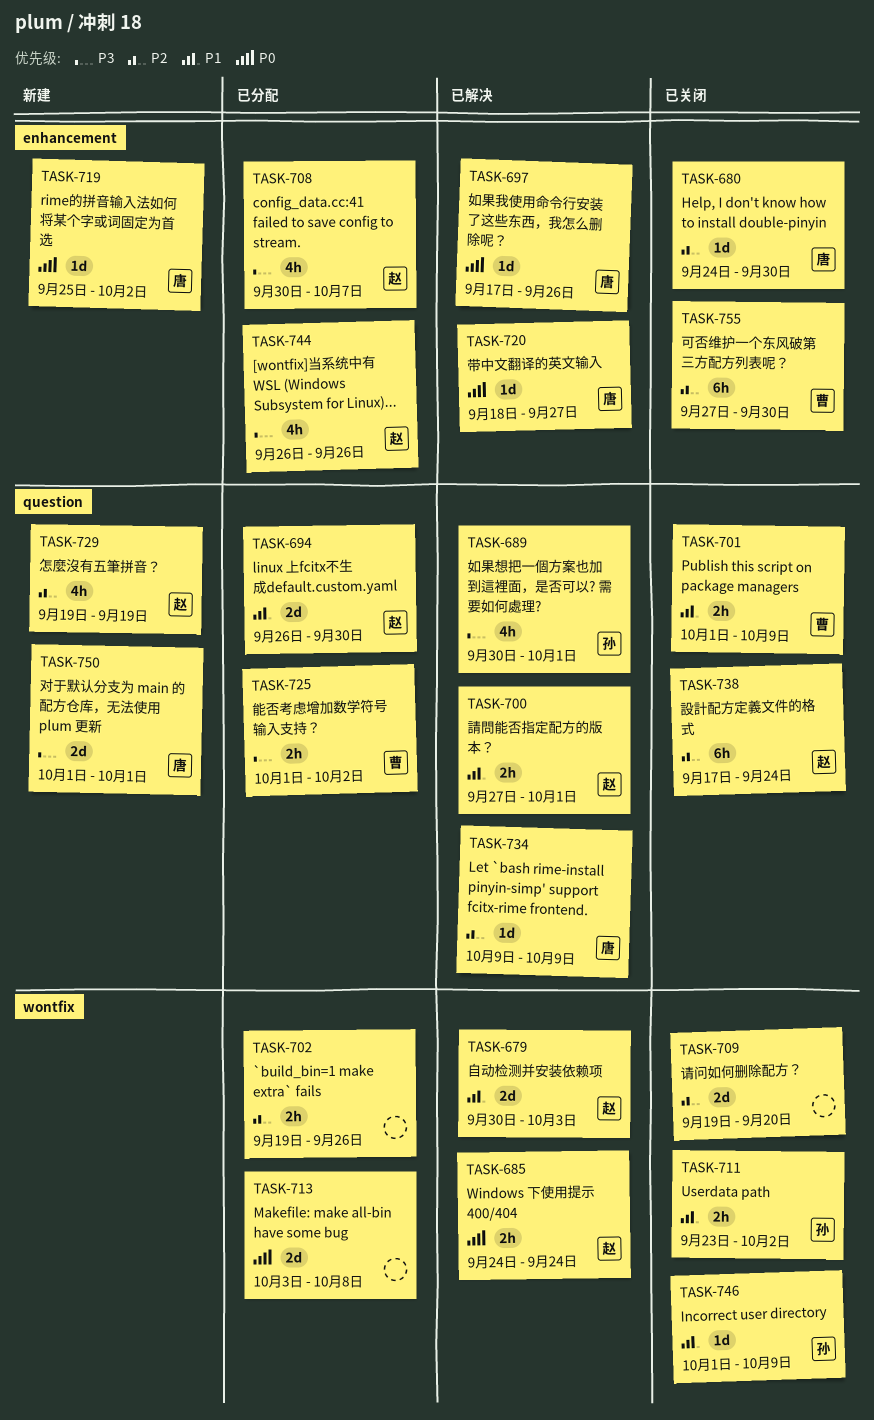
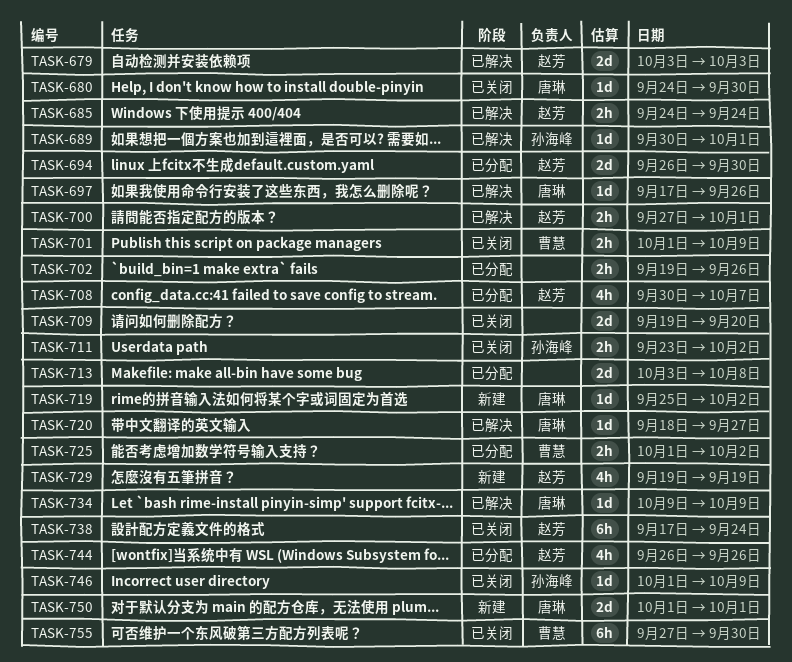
TASK-679, start: Sep 30 -> Oct 3
TASK-689, estimate: 4h -> 1d

